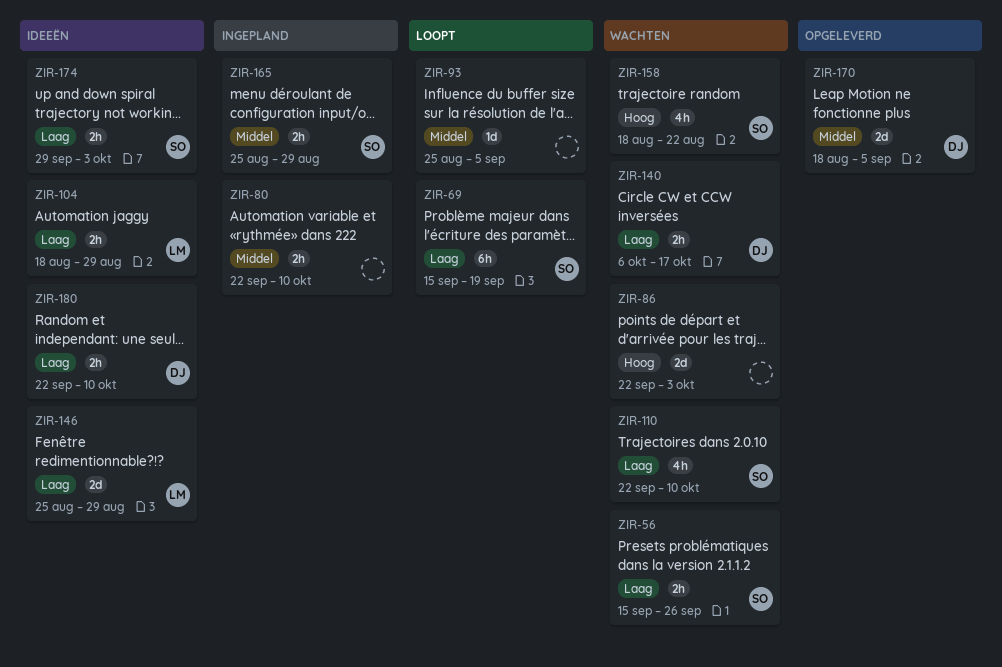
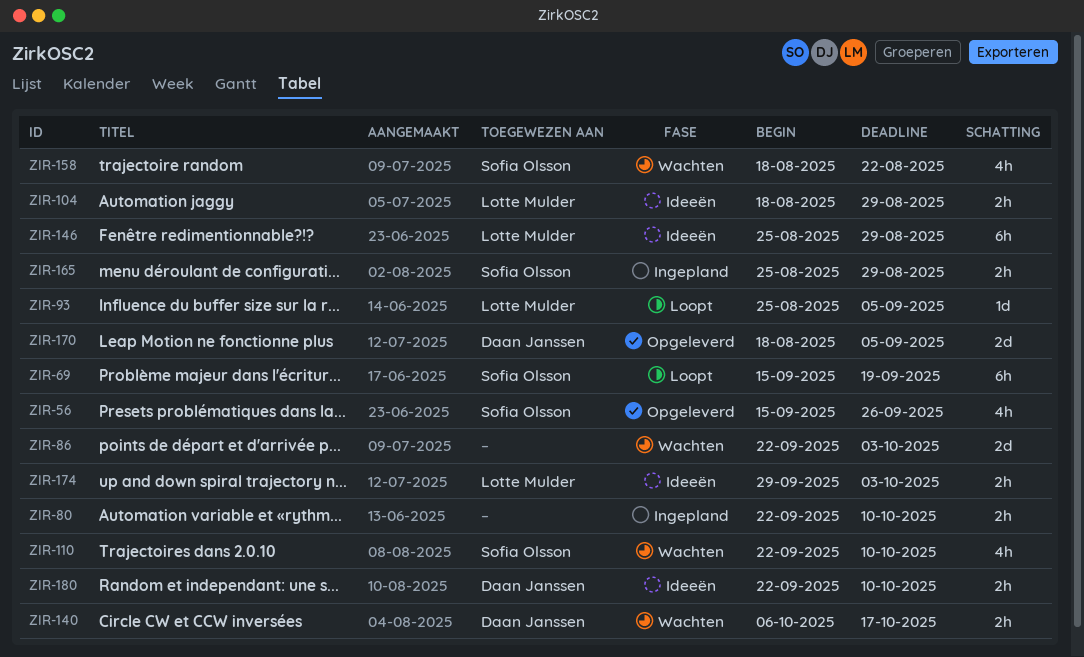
ZIR-56, status: Wachten -> Opgeleverd
ZIR-56, estimate: 2h -> 4h
ZIR-93, owner: none -> Lotte Mulder
ZIR-146, estimate: 2d -> 6h
ZIR-174, owner: Sofia Olsson -> Lotte Mulder

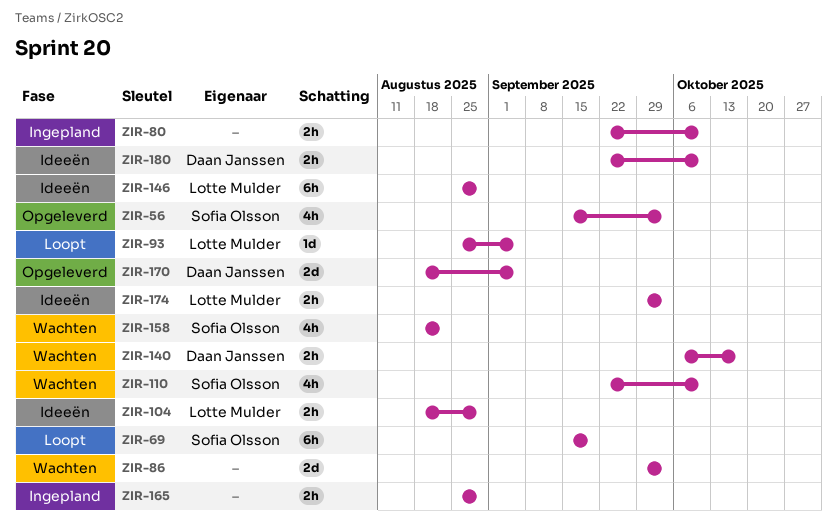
ZIR-56, due: Sep 26 -> Oct 3
ZIR-86, start: Sep 22 -> Sep 29
ZIR-165, owner: Sofia Olsson -> none

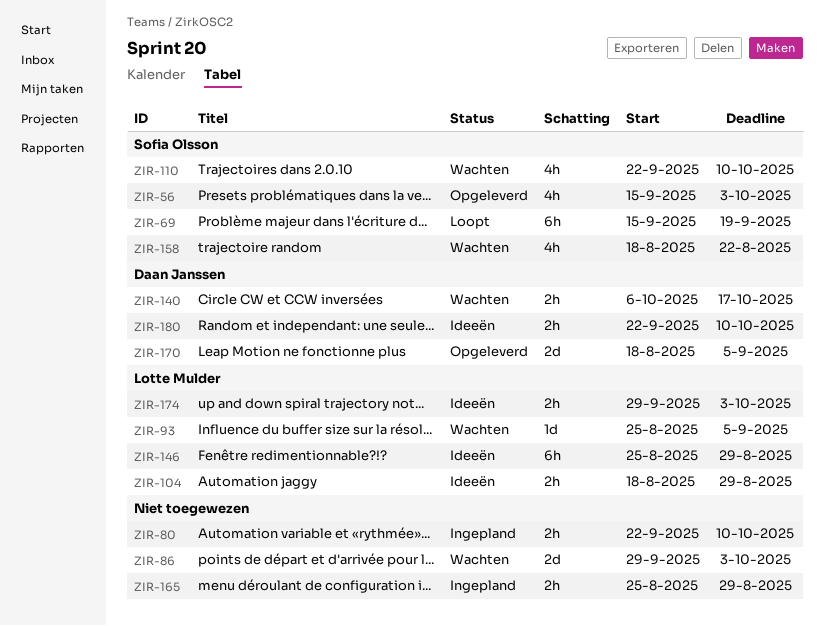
ZIR-93, status: Loopt -> Wachten

